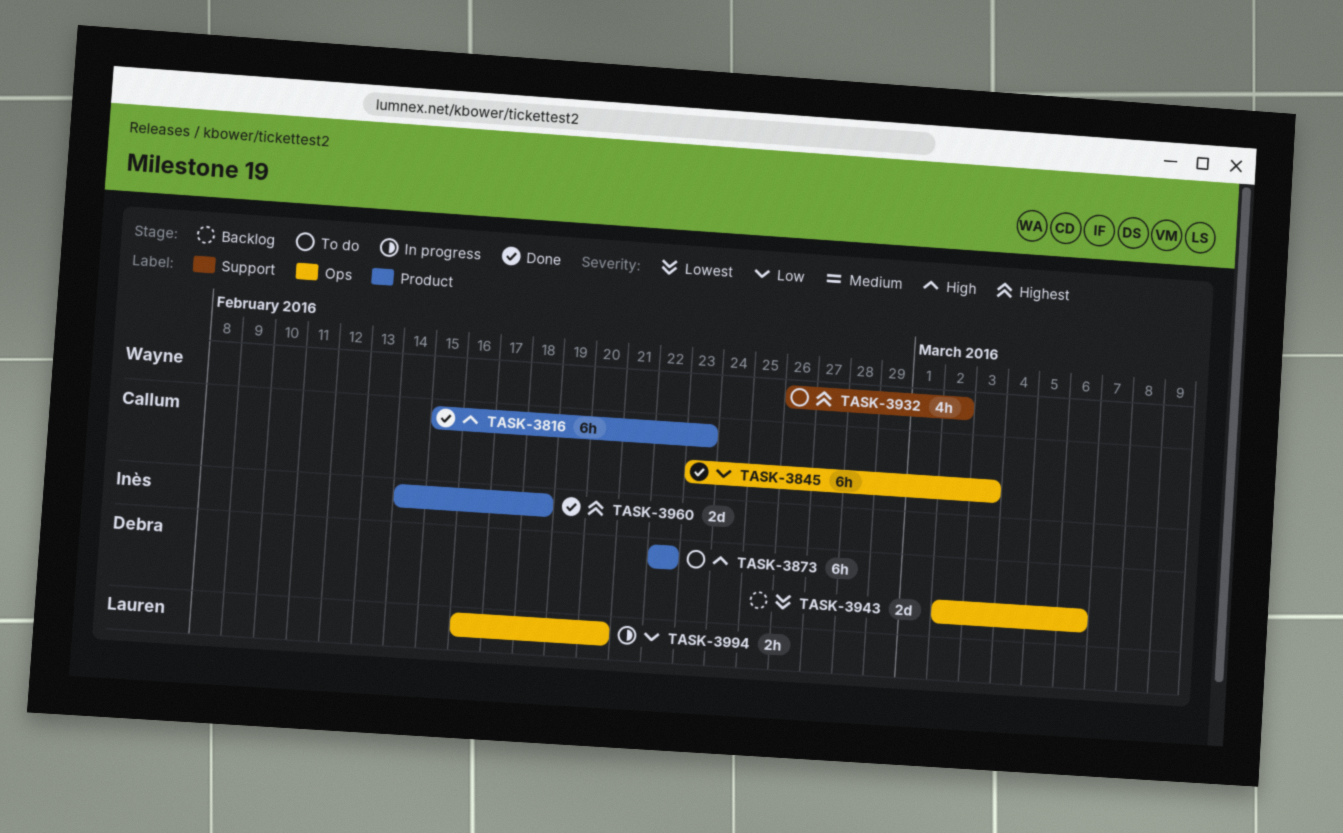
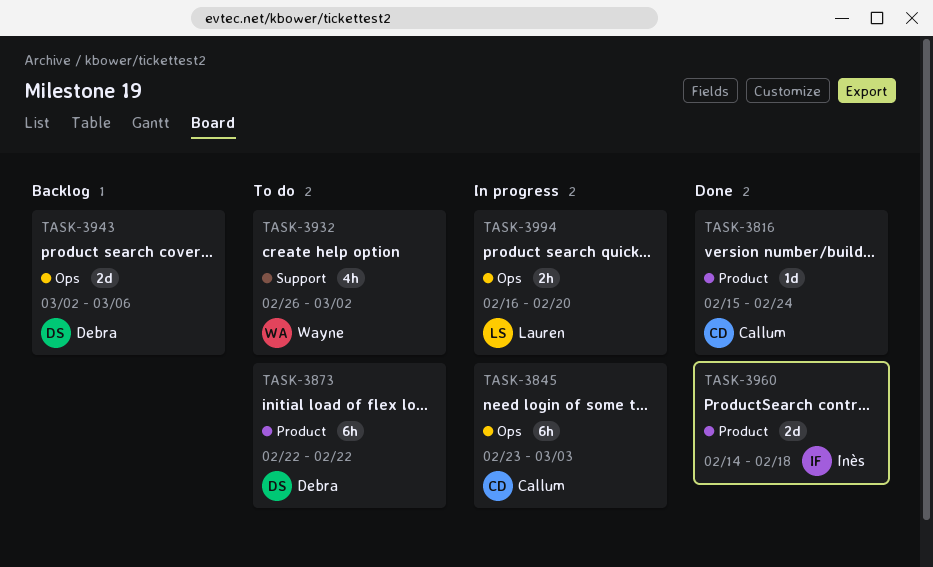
TASK-3816, estimate: 6h -> 1d
TASK-3816, due: Feb 23 -> Feb 24
TASK-3845, status: Done -> In progress

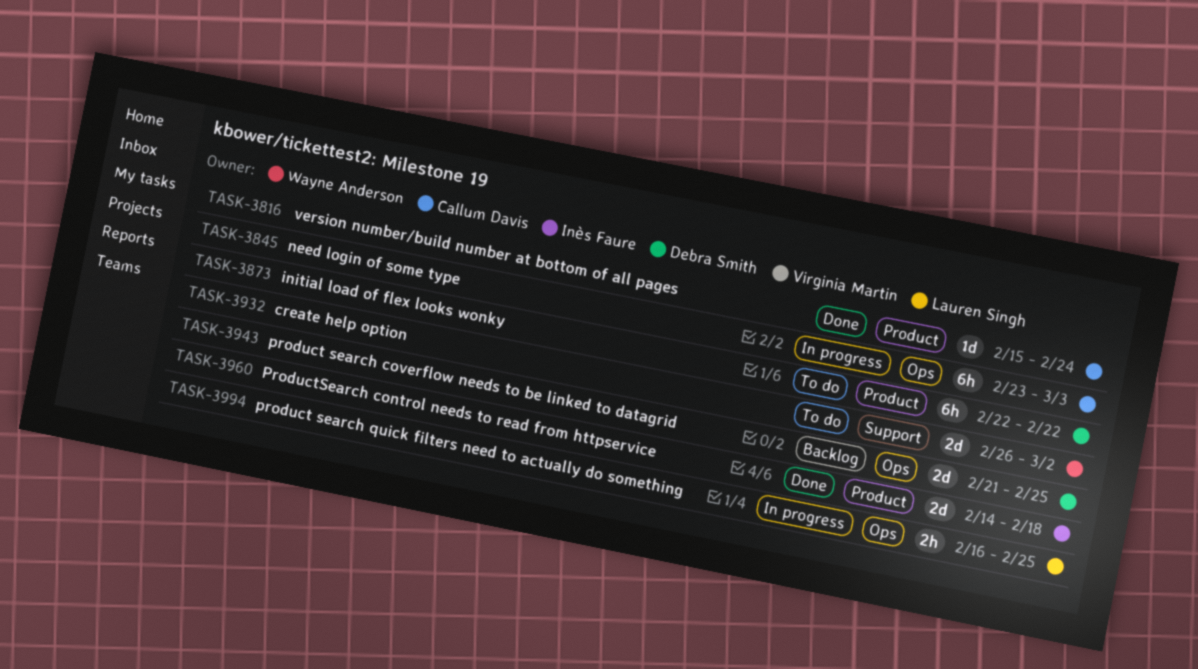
TASK-3932, estimate: 4h -> 2d
TASK-3943, start: Mar 2 -> Feb 21
TASK-3943, due: Mar 6 -> Feb 25
TASK-3994, due: Feb 20 -> Feb 25

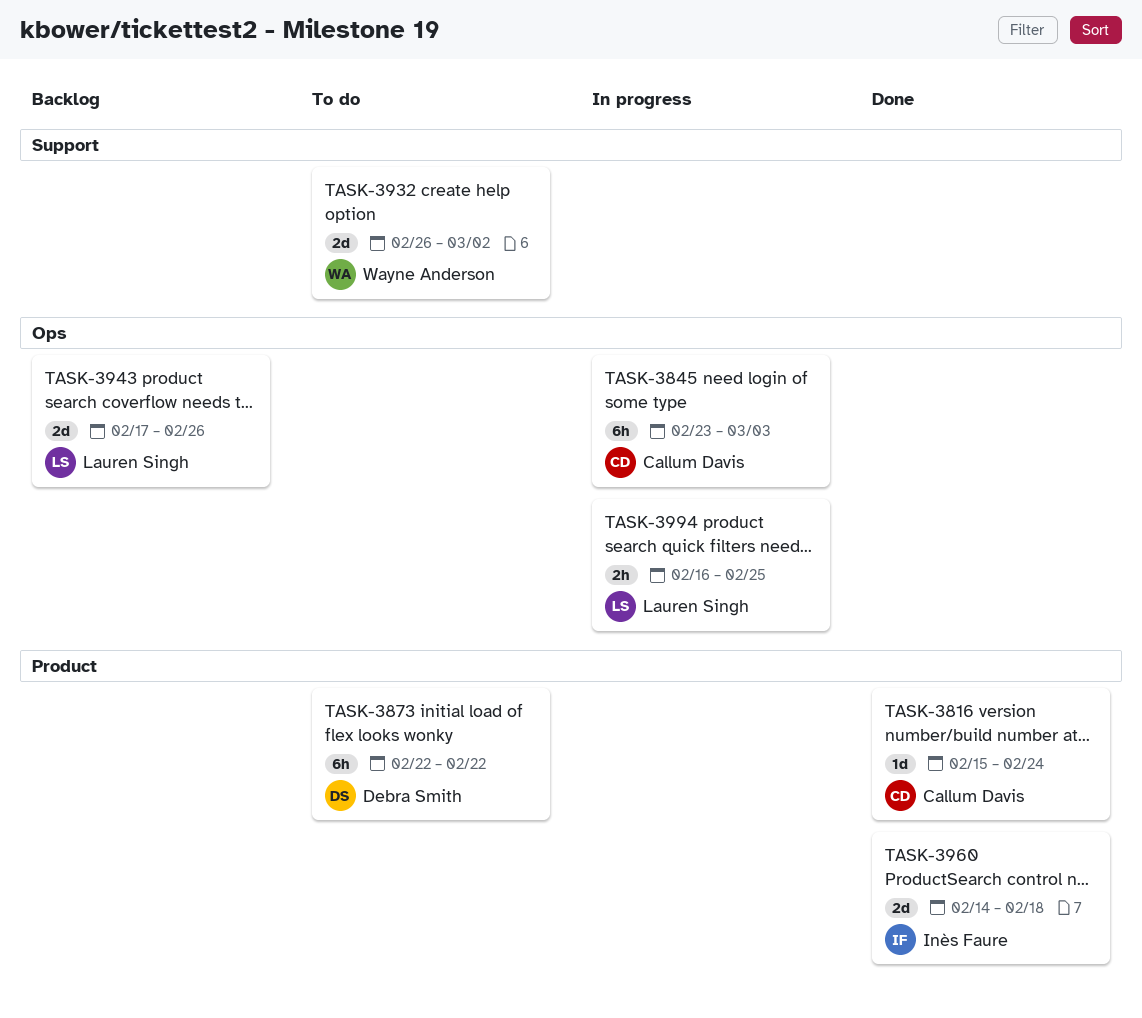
TASK-3943, owner: Debra Smith -> Lauren Singh
TASK-3943, start: Feb 21 -> Feb 17
TASK-3943, due: Feb 25 -> Feb 26

